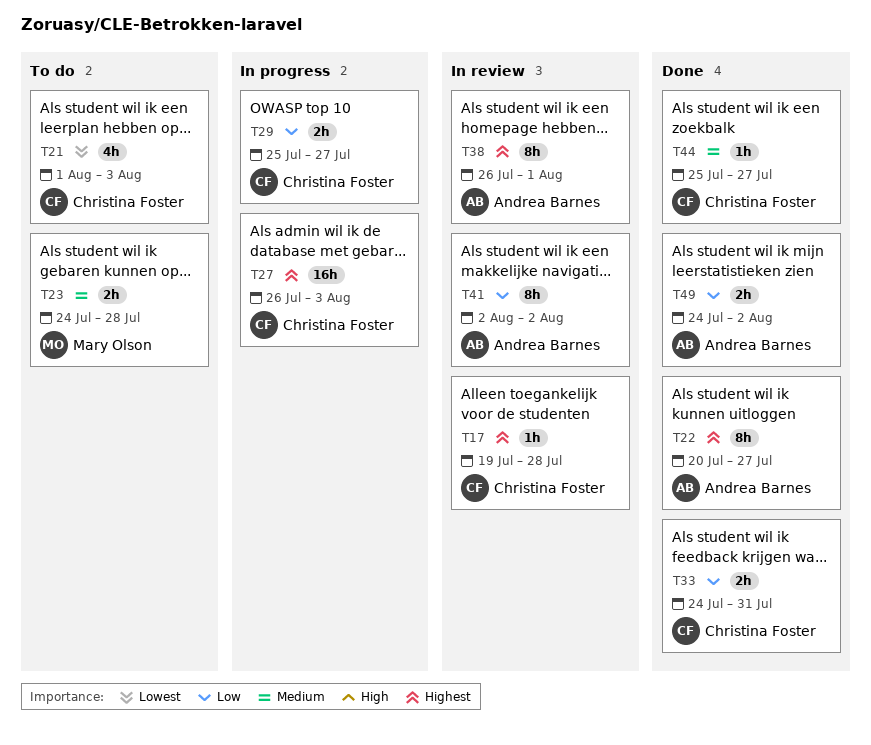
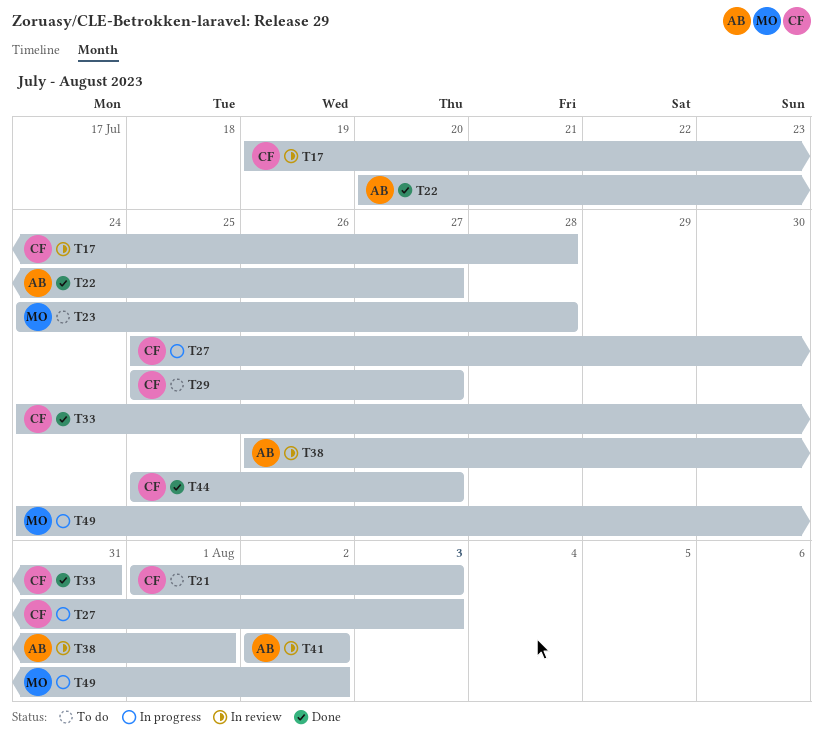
T27, start: Jul 26 -> Jul 25
T29, status: In progress -> To do
T49, status: Done -> In progress
T49, owner: Andrea Barnes -> Mary Olson

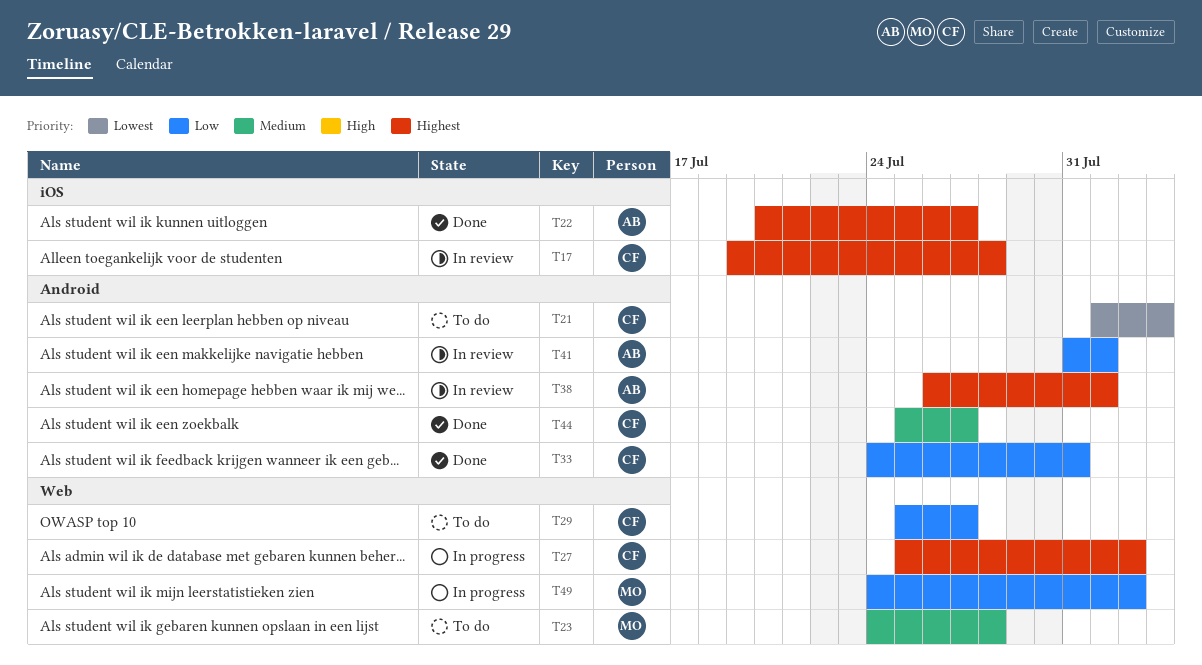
T27, due: Aug 3 -> Aug 2
T41, start: Aug 2 -> Jul 31
T41, due: Aug 2 -> Aug 1

